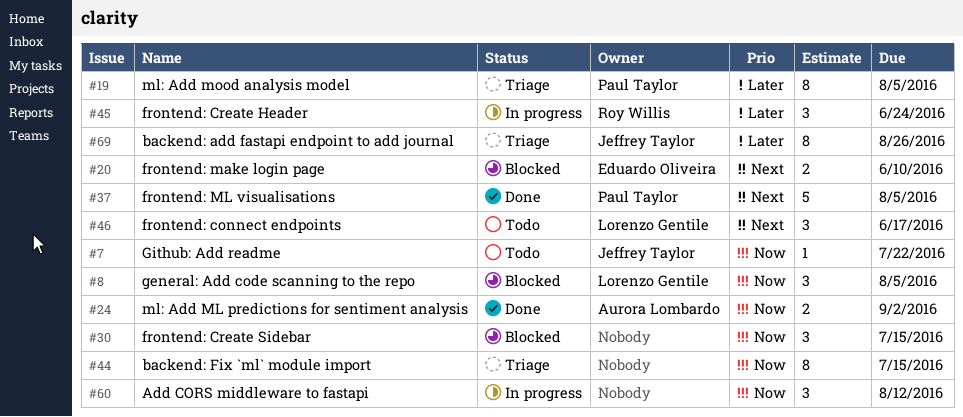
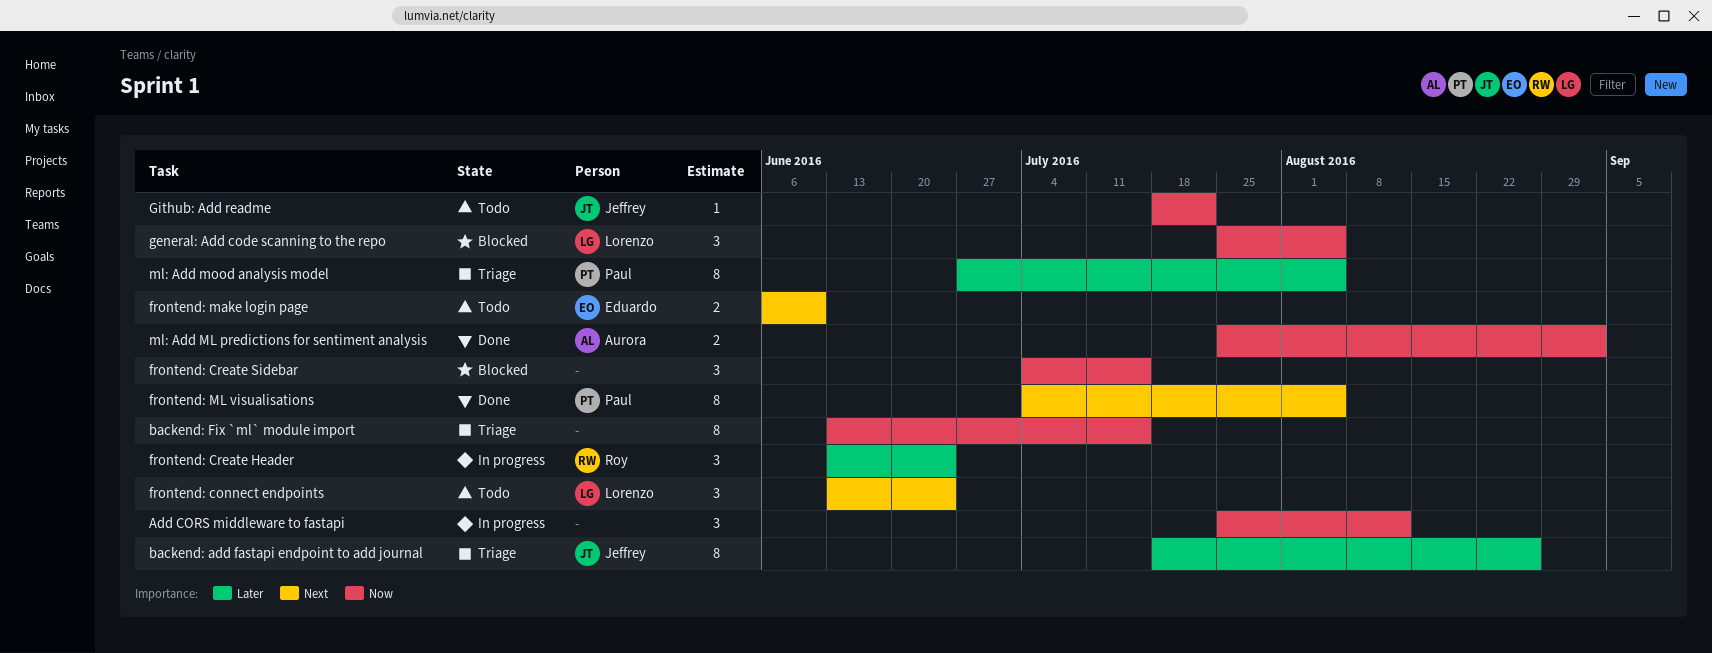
frontend: connect endpoints, due: Jun 17 -> Jun 24
frontend: make login page, status: Blocked -> Todo
frontend: ML visualisations, estimate: 5 -> 8

